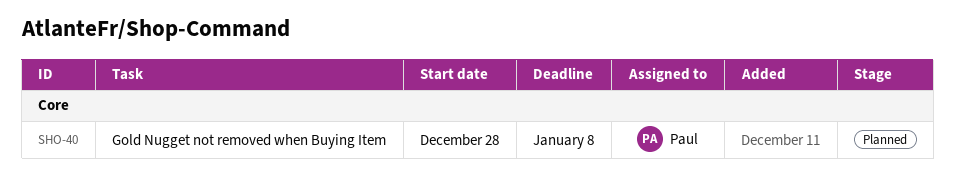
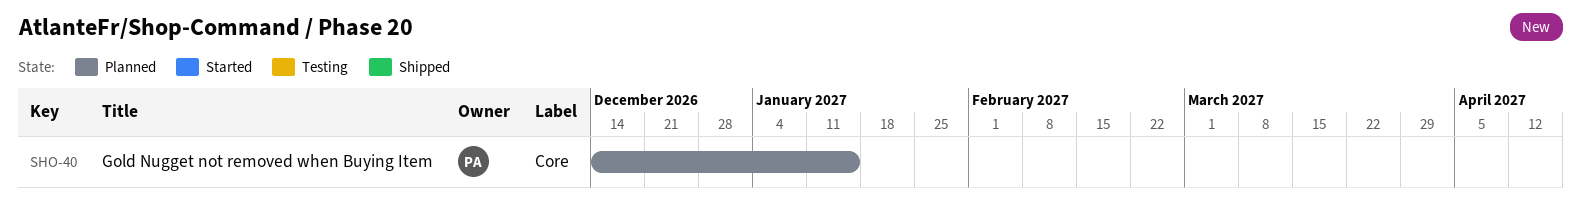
SHO-40, start: Dec 28 -> Dec 14
SHO-40, due: Jan 8 -> Jan 15

